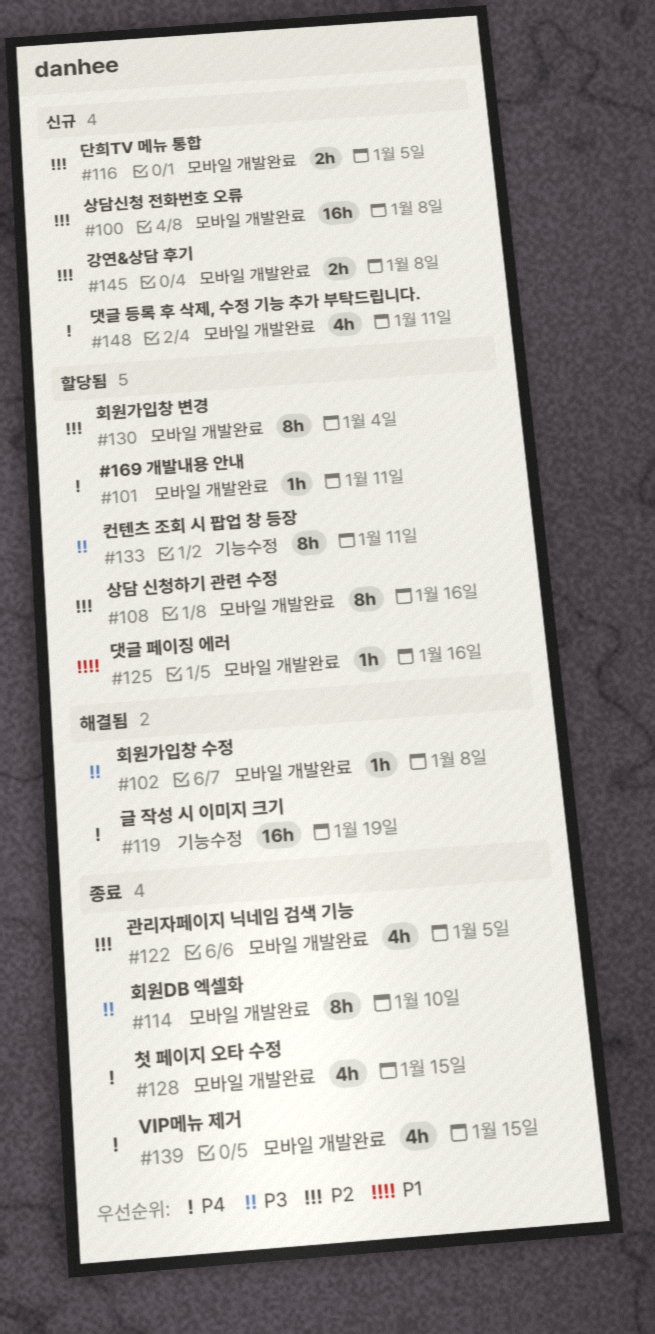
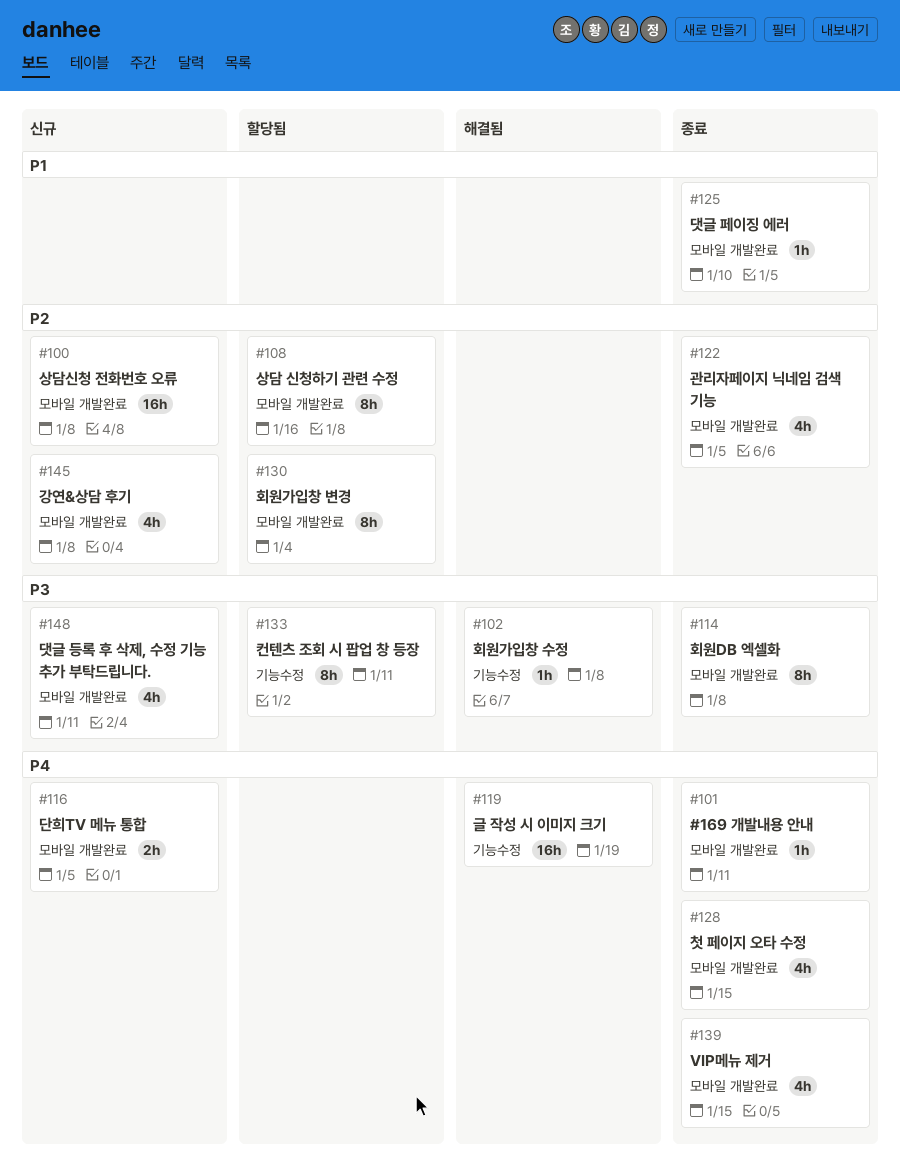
#101, status: 할당됨 -> 종료
#102, label: 모바일 개발완료 -> 기능수정
#114, due: Jan 10 -> Jan 8
#116, priority: P2 -> P4
#125, status: 할당됨 -> 종료
#125, due: Jan 16 -> Jan 10
#145, estimate: 2h -> 4h
#148, priority: P4 -> P3

